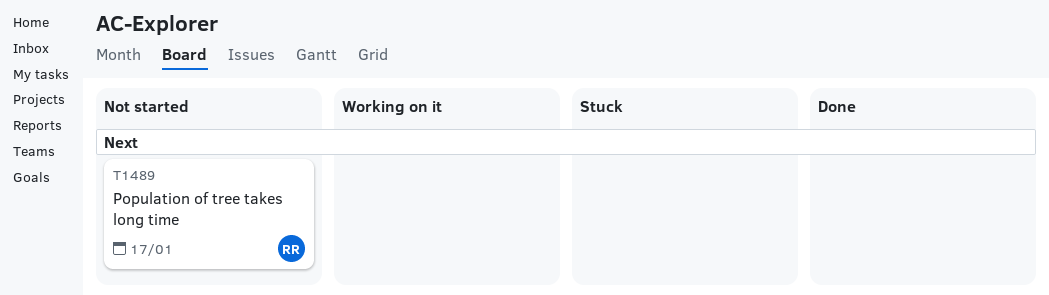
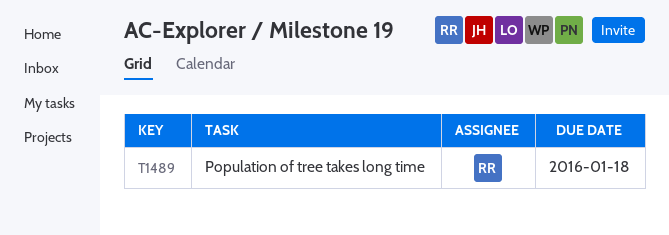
T1489, due: Jan 17 -> Jan 18

